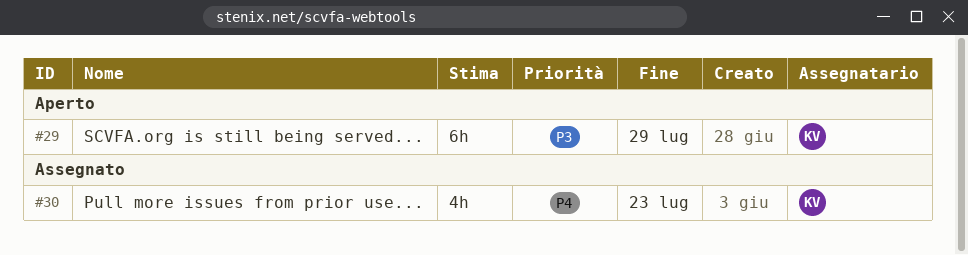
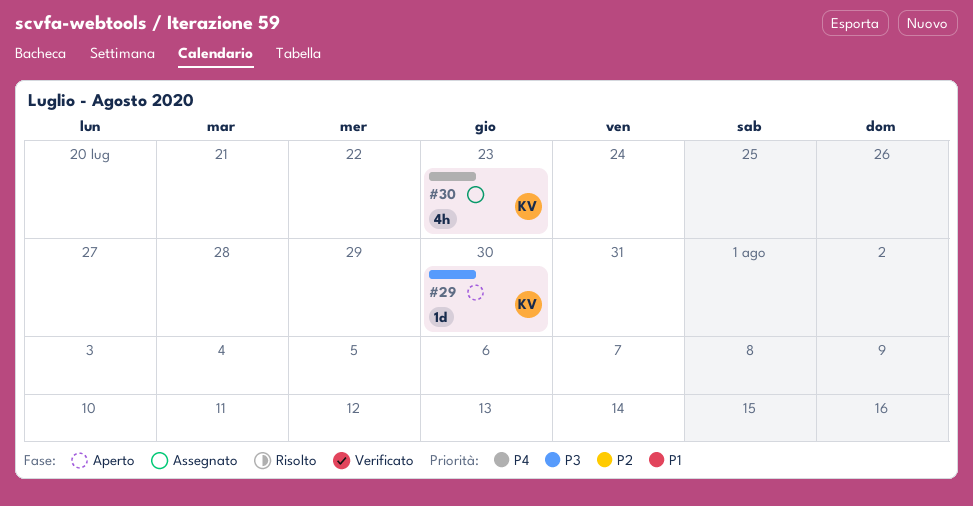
#29, estimate: 6h -> 1d
#29, due: Jul 29 -> Jul 30

